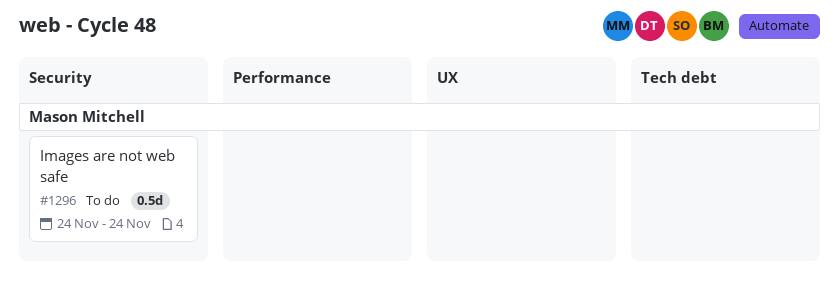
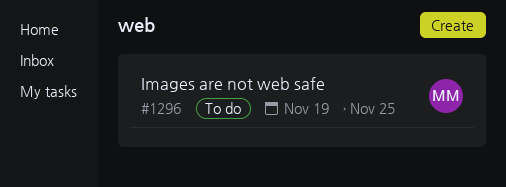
#1296, start: Nov 24 -> Nov 19
#1296, due: Nov 24 -> Nov 25

